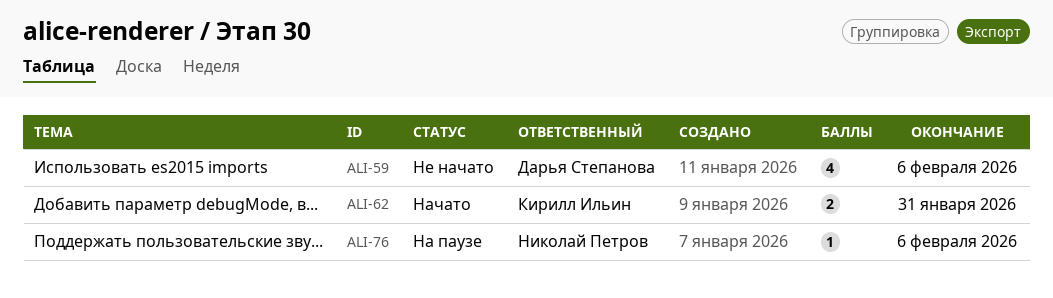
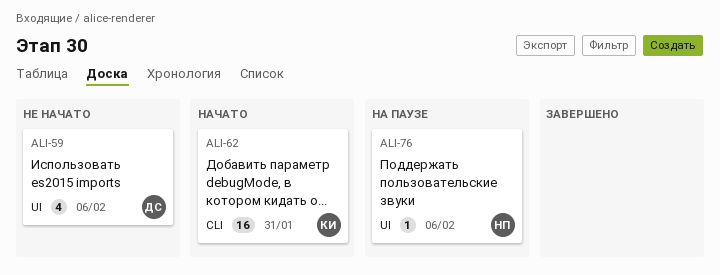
ALI-62, estimate: 2 -> 16

